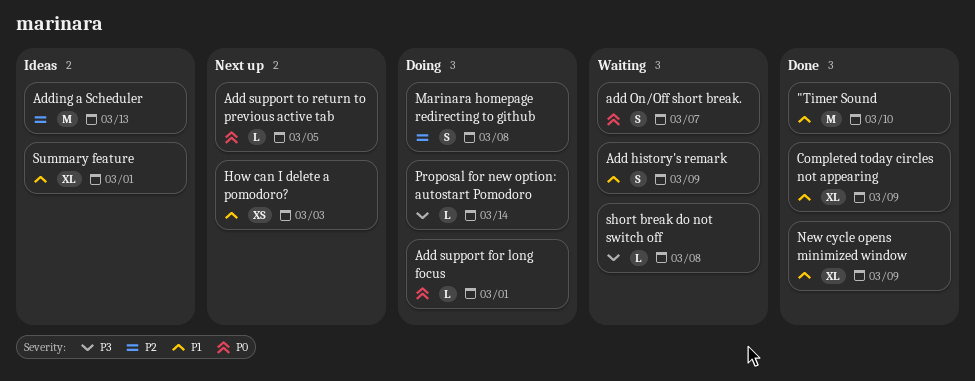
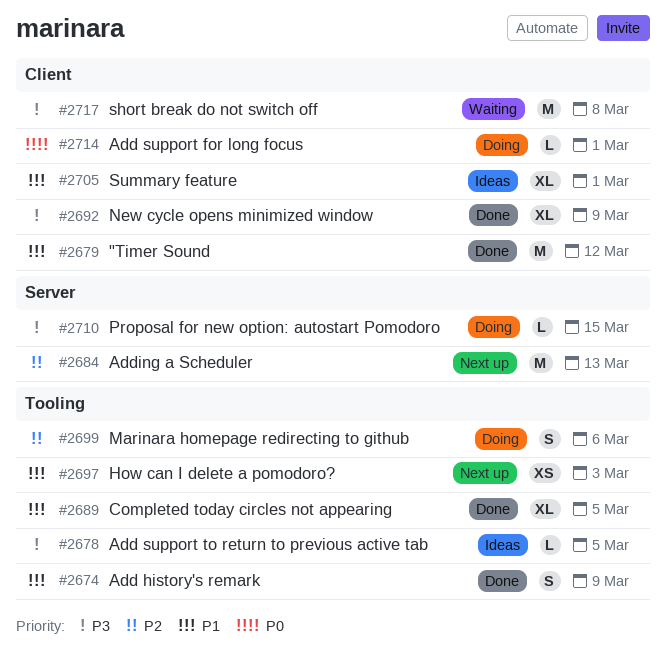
"Timer Sound, due: Mar 10 -> Mar 12
Add history's remark, status: Waiting -> Done
add On/Off short break.: present -> none
Add support to return to previous active tab, status: Next up -> Ideas
Add support to return to previous active tab, priority: P0 -> P3
Adding a Scheduler, status: Ideas -> Next up
Completed today circles not appearing, due: Mar 9 -> Mar 5
Marinara homepage redirecting to github, due: Mar 8 -> Mar 6
New cycle opens minimized window, priority: P1 -> P3
Proposal for new option: autostart Pomodoro, due: Mar 14 -> Mar 15
short break do not switch off, estimate: L -> M

